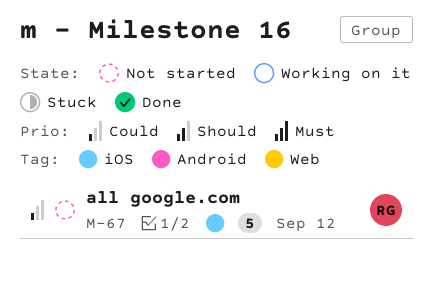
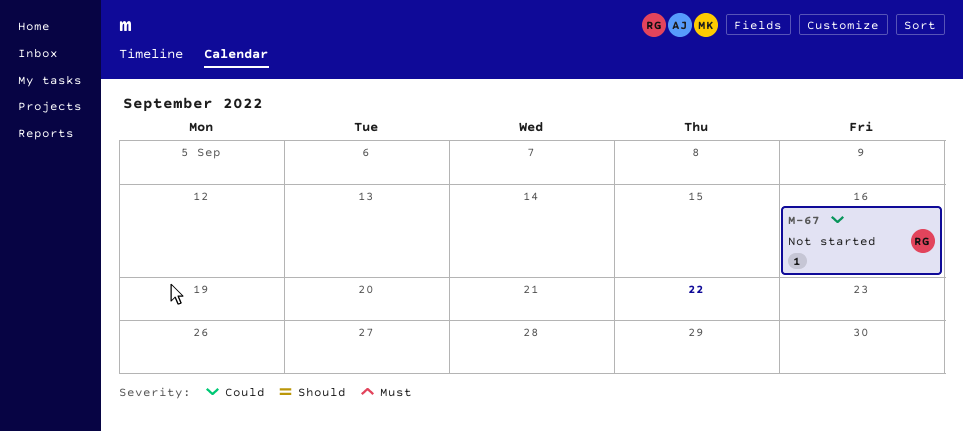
M-67, estimate: 5 -> 1
M-67, due: Sep 12 -> Sep 16

